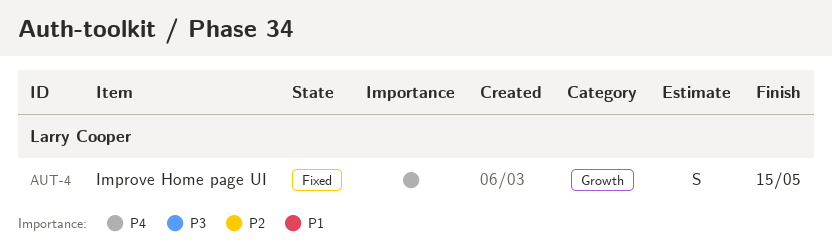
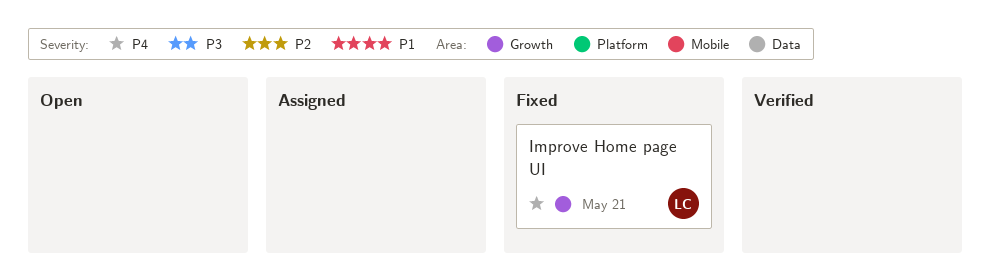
Improve Home page UI, due: May 15 -> May 21

